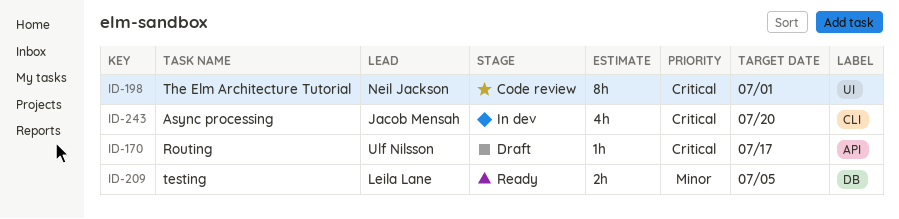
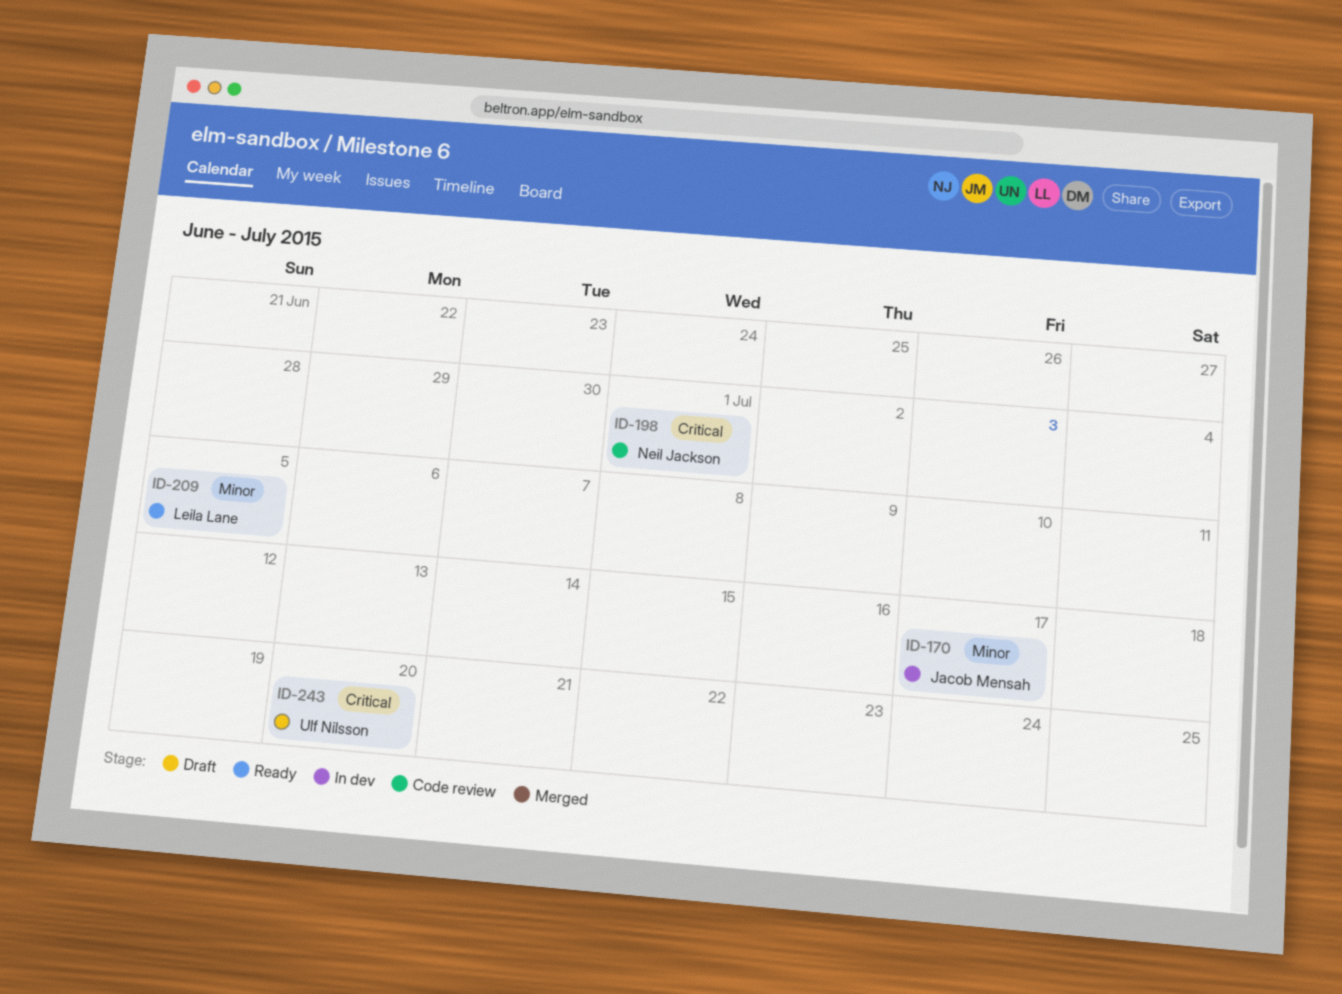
ID-170, status: Draft -> In dev
ID-170, owner: Ulf Nilsson -> Jacob Mensah
ID-170, priority: Critical -> Minor
ID-243, status: In dev -> Draft
ID-243, owner: Jacob Mensah -> Ulf Nilsson

